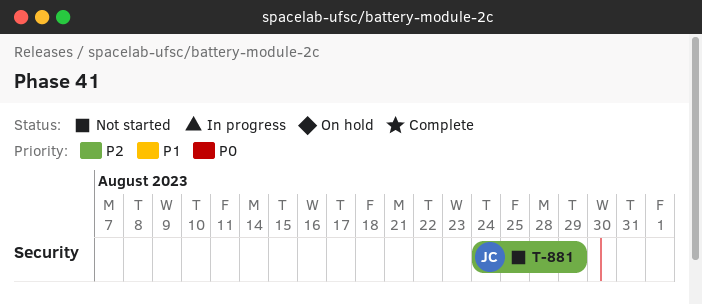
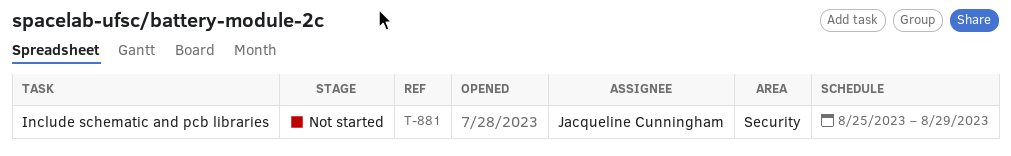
T-881, start: Aug 24 -> Aug 25

